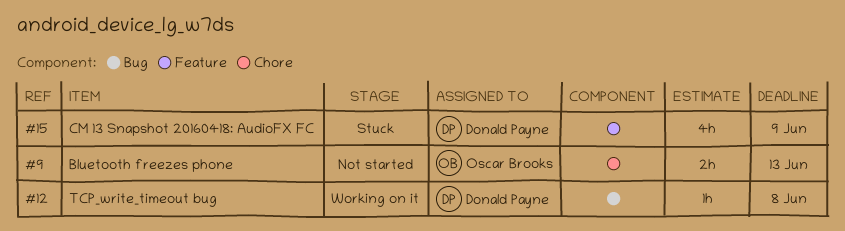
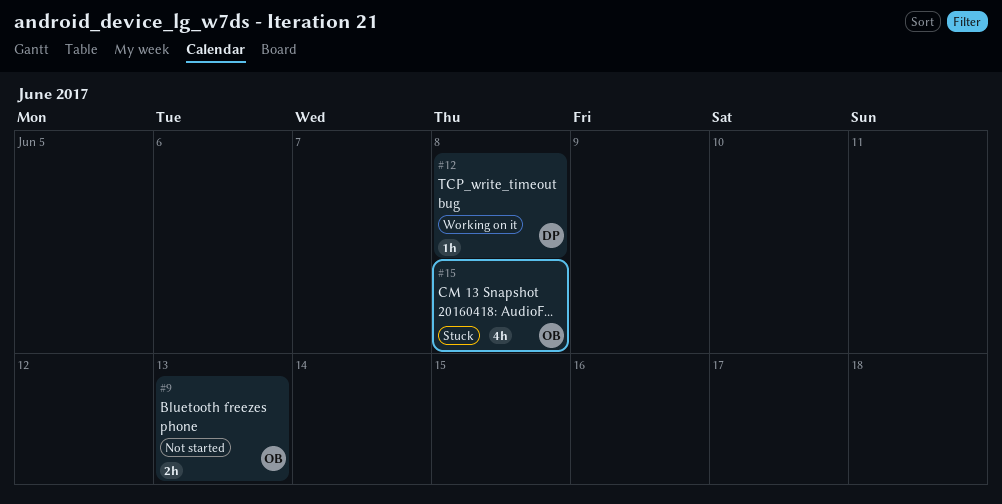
#15, owner: Donald Payne -> Oscar Brooks
#15, due: Jun 9 -> Jun 8

